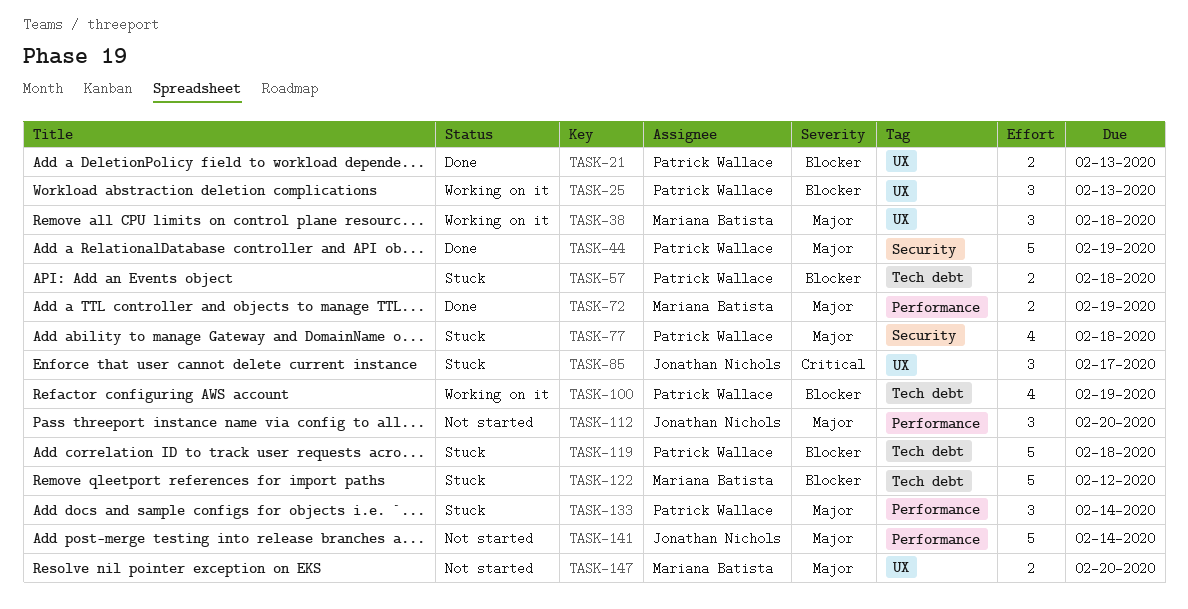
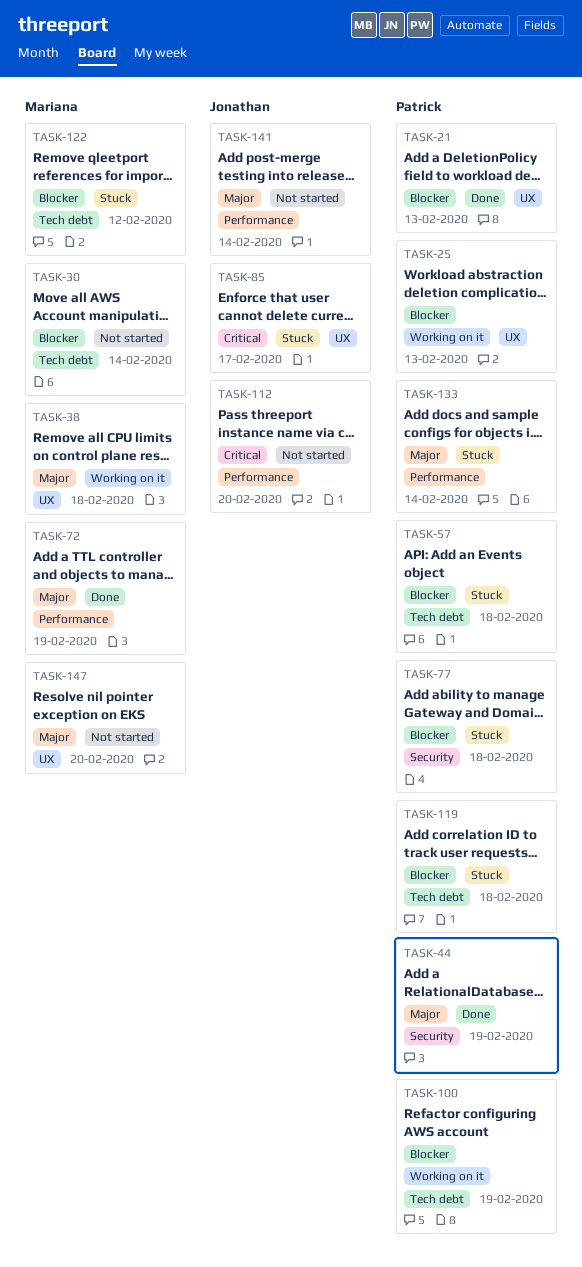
TASK-30: none -> present
TASK-77, priority: Major -> Blocker
TASK-112, priority: Major -> Critical

